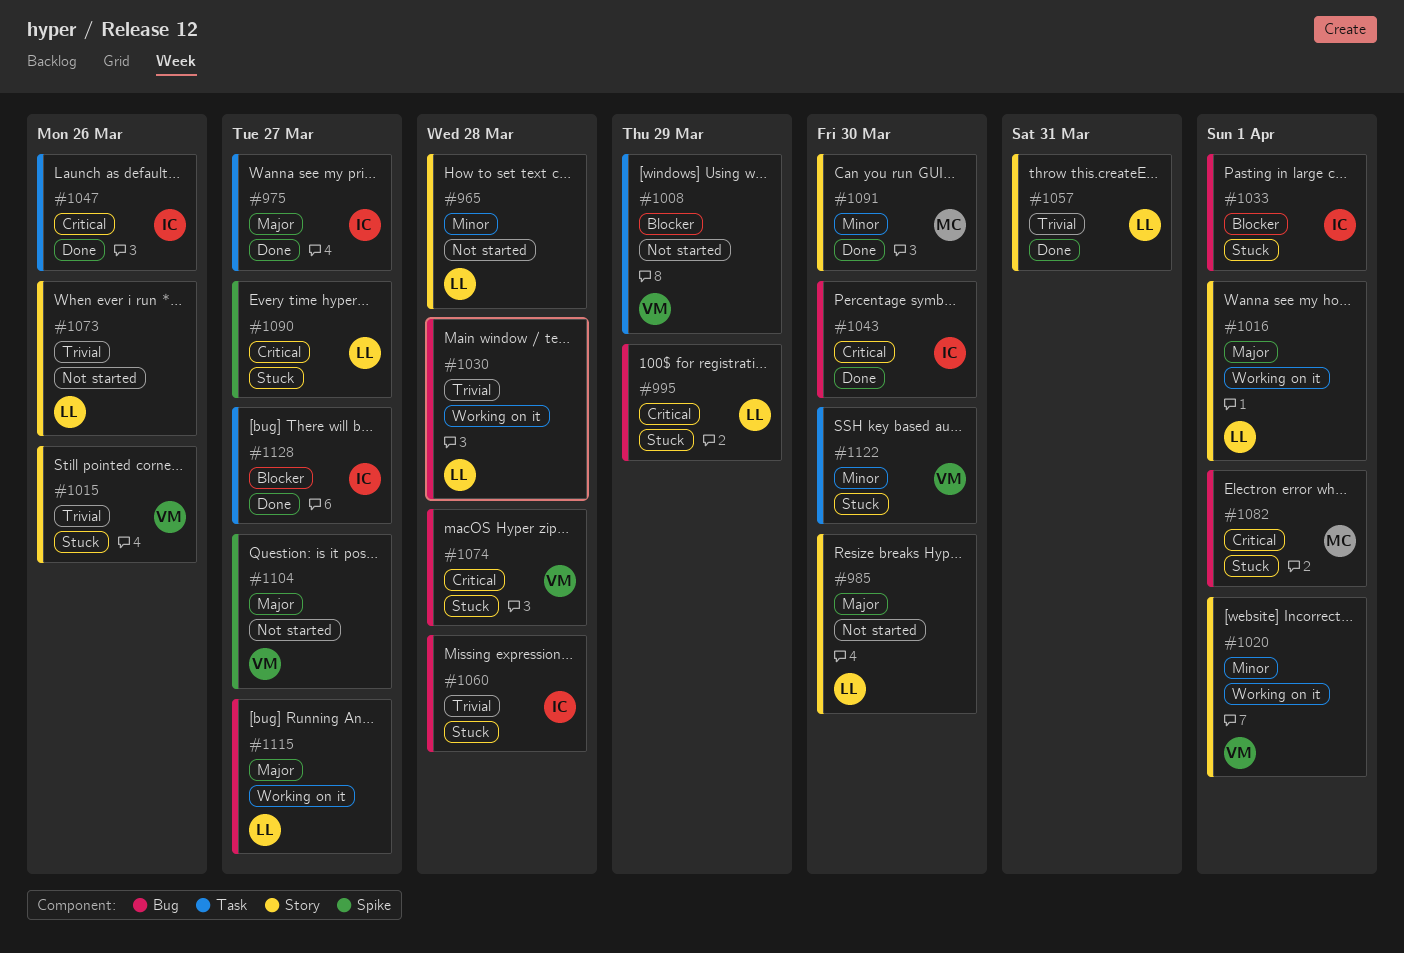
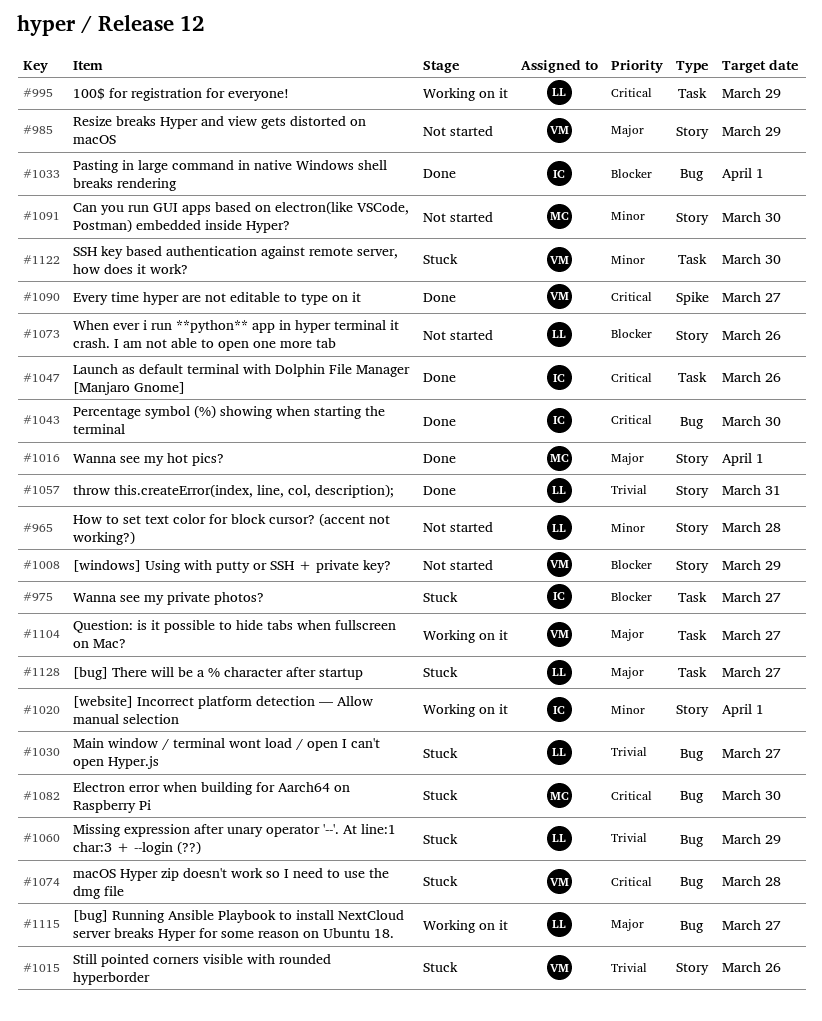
#975, status: Done -> Stuck
#975, priority: Major -> Blocker
#985, owner: LL -> VM
#985, due: Mar 30 -> Mar 29
#995, status: Stuck -> Working on it
#995, label: Bug -> Task
#1008, label: Task -> Story
#1016, status: Working on it -> Done
#1016, owner: LL -> MC
#1020, owner: VM -> IC
#1030, status: Working on it -> Stuck
#1030, due: Mar 28 -> Mar 27
#1033, status: Stuck -> Done
#1060, owner: IC -> LL
#1060, due: Mar 28 -> Mar 29
#1073, priority: Trivial -> Blocker
#1082, due: Apr 1 -> Mar 30
#1090, status: Stuck -> Done
#1090, owner: LL -> VM
#1091, status: Done -> Not started
#1104, status: Not started -> Working on it
#1104, label: Spike -> Task
#1128, status: Done -> Stuck
#1128, owner: IC -> LL
#1128, priority: Blocker -> Major

